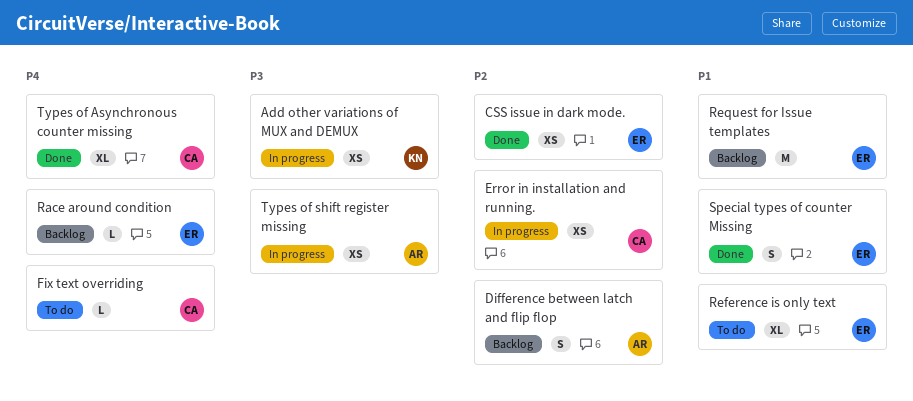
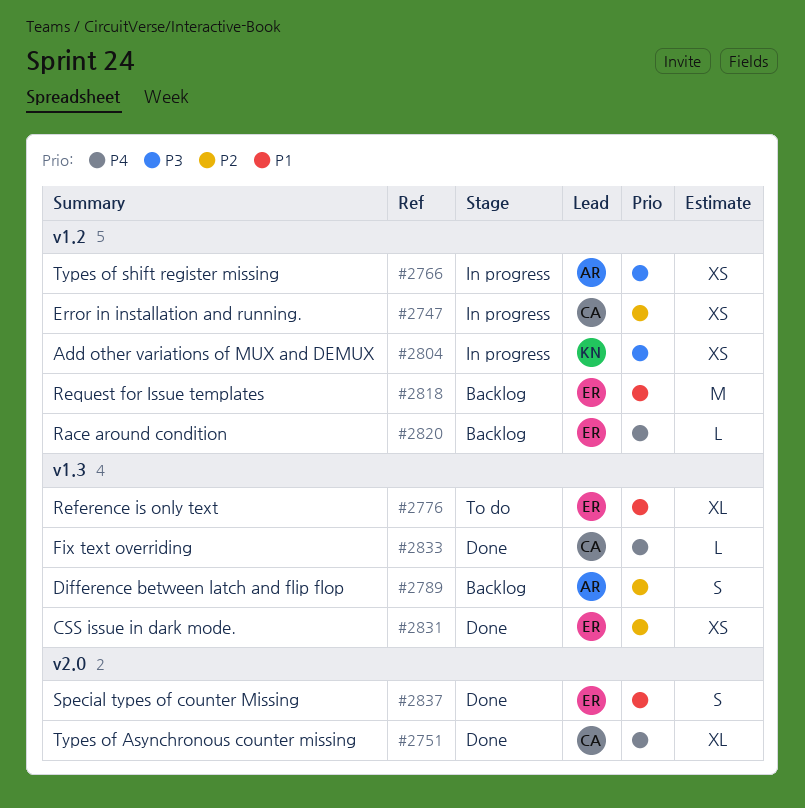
Fix text overriding, status: To do -> Done

